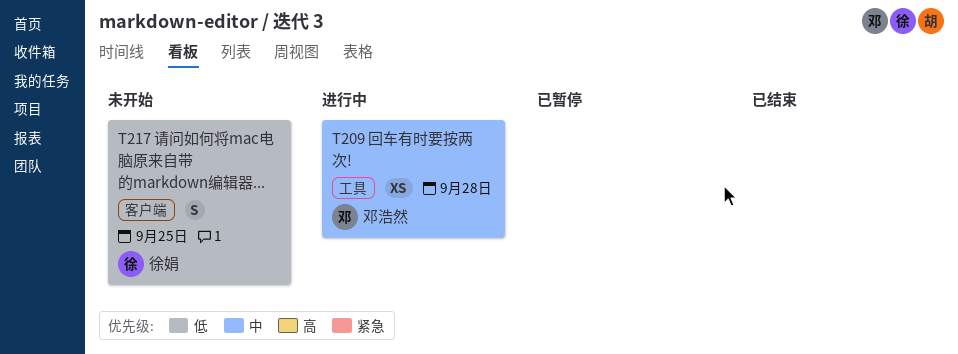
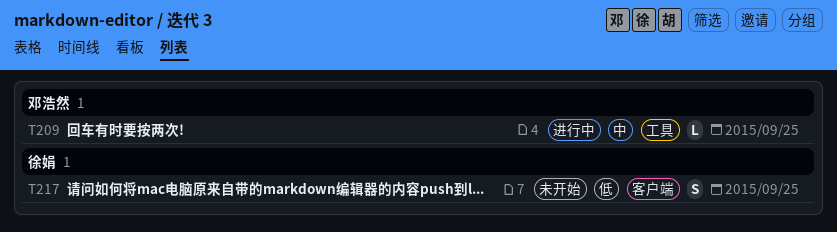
T209, estimate: XS -> L
T209, due: Sep 28 -> Sep 25

